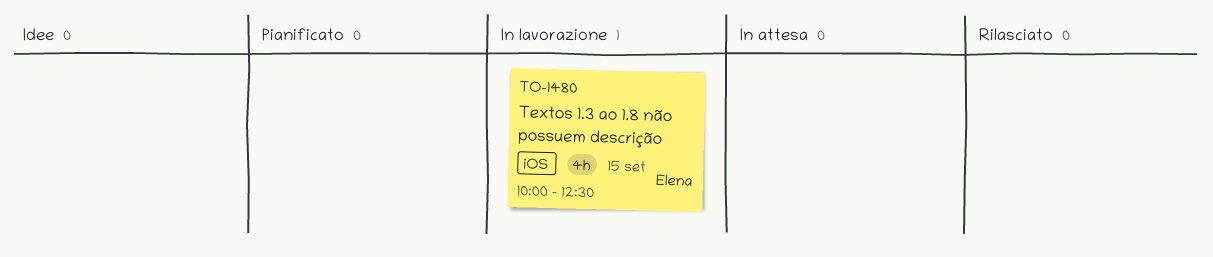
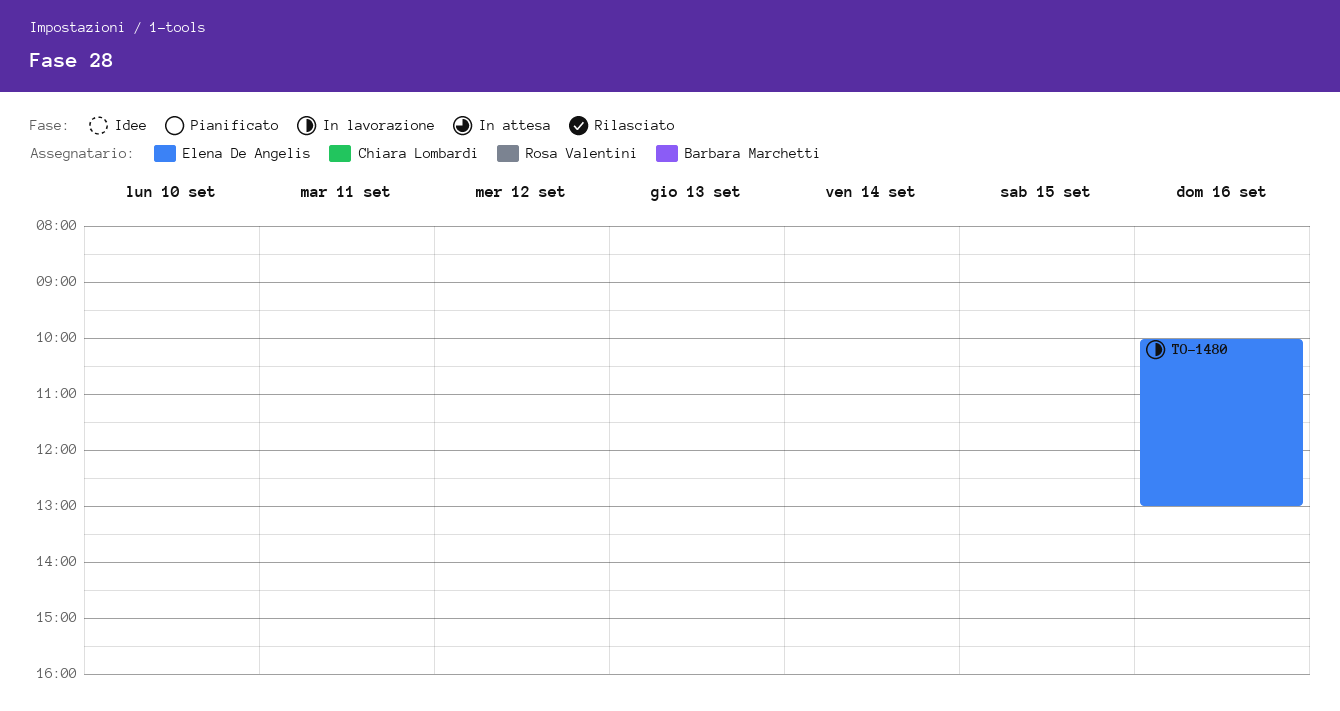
TO-1480, day: Sep 15 -> Sep 16
TO-1480, ends: 12:30 -> 13:00

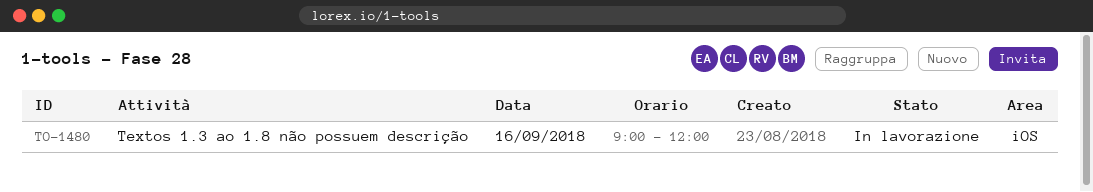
TO-1480, begins: 10:00 -> 09:00
TO-1480, ends: 13:00 -> 12:00

